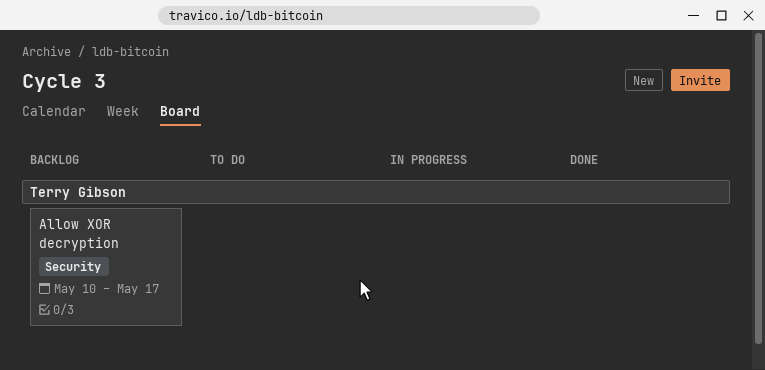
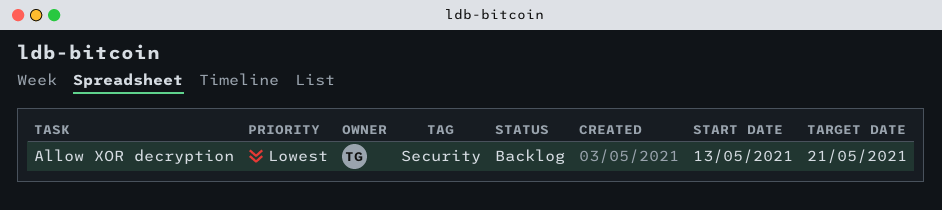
Allow XOR decryption, start: May 10 -> May 13
Allow XOR decryption, due: May 17 -> May 21

